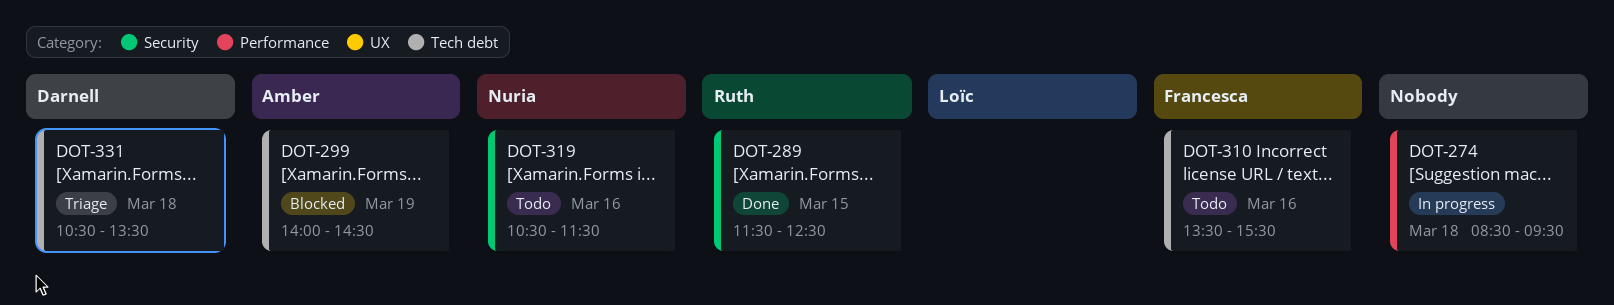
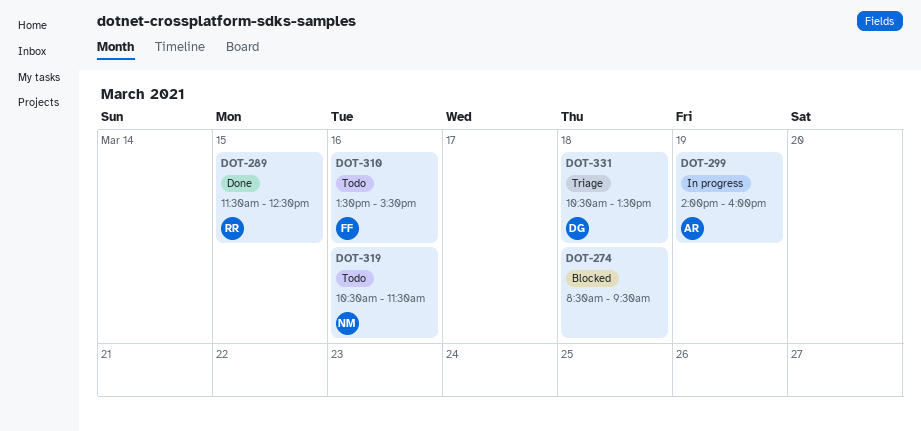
DOT-274, status: In progress -> Blocked
DOT-299, status: Blocked -> In progress
DOT-299, ends: 14:30 -> 16:00

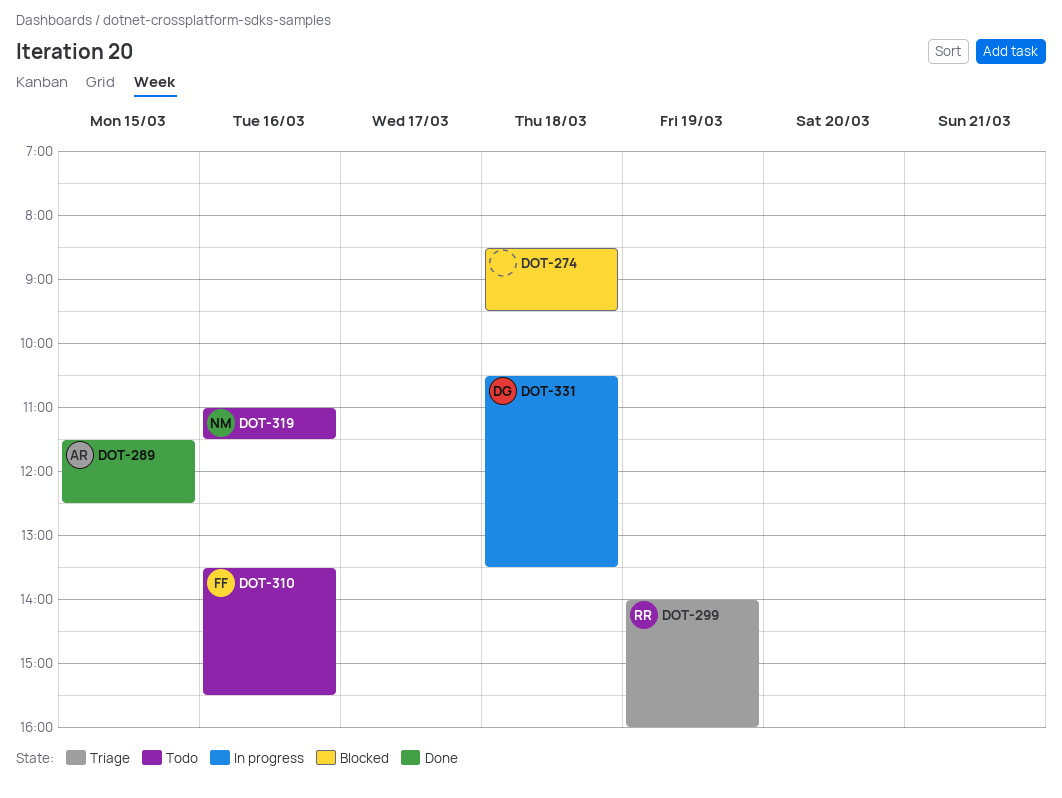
DOT-289, owner: RR -> AR
DOT-299, status: In progress -> Triage
DOT-299, owner: AR -> RR
DOT-319, begins: 10:30 -> 11:00
DOT-331, status: Triage -> In progress

